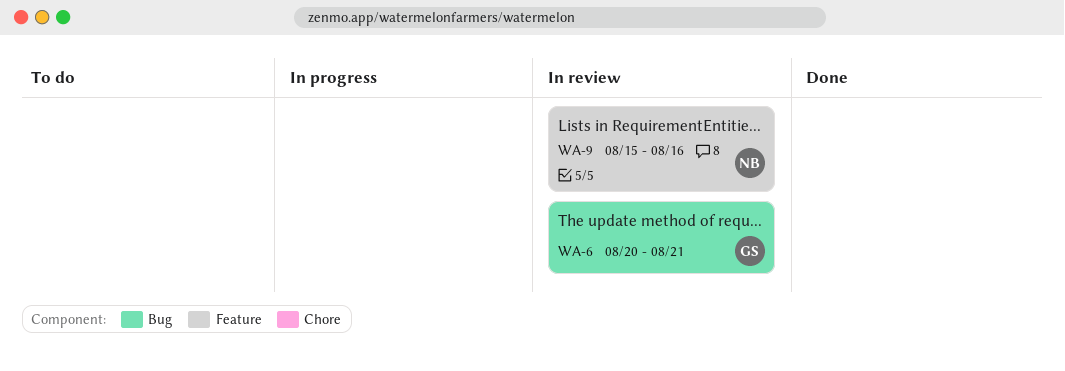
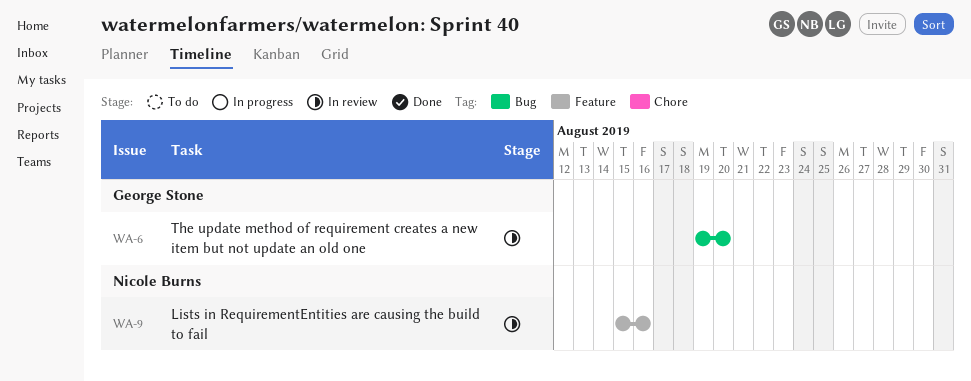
WA-6, start: Aug 20 -> Aug 19
WA-6, due: Aug 21 -> Aug 20

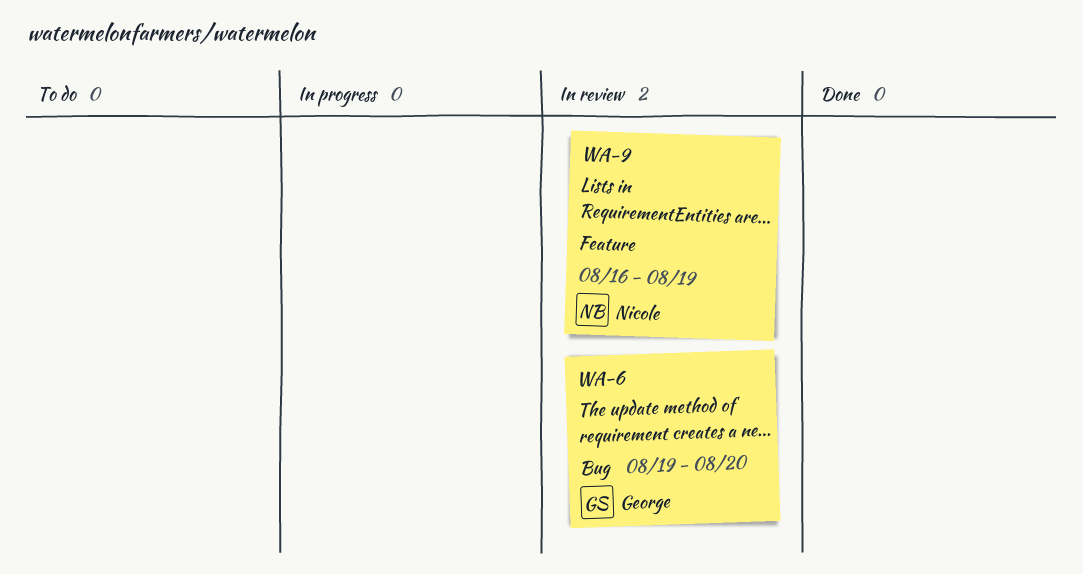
WA-9, start: Aug 15 -> Aug 16
WA-9, due: Aug 16 -> Aug 19

